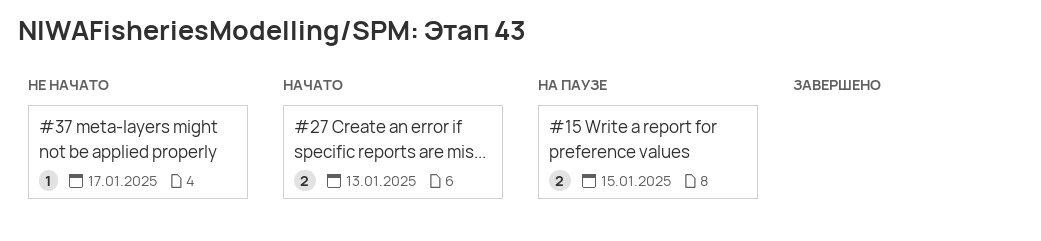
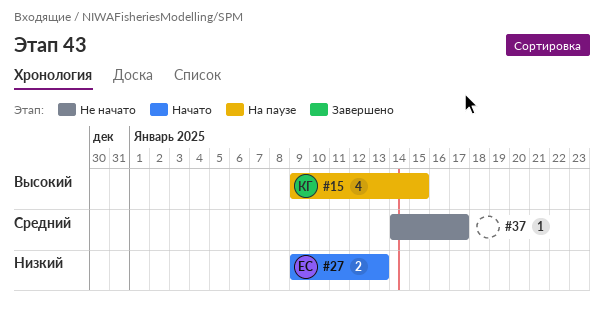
#15, estimate: 2 -> 4

